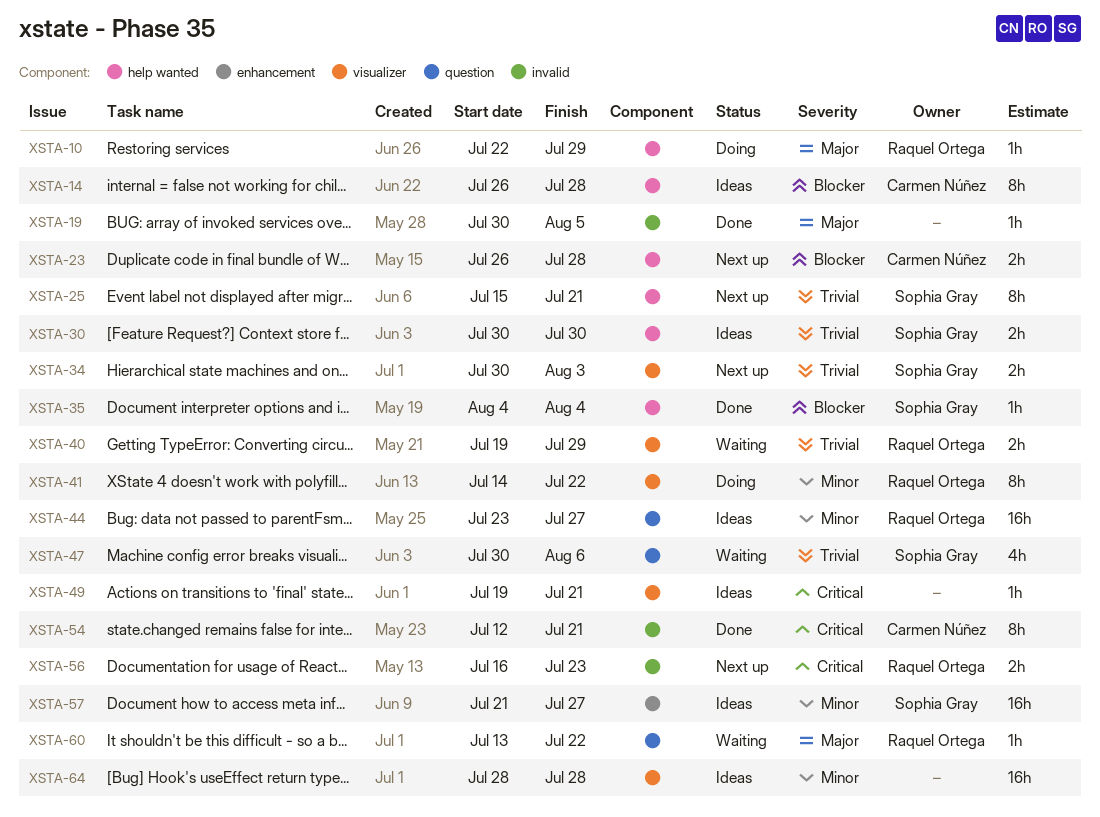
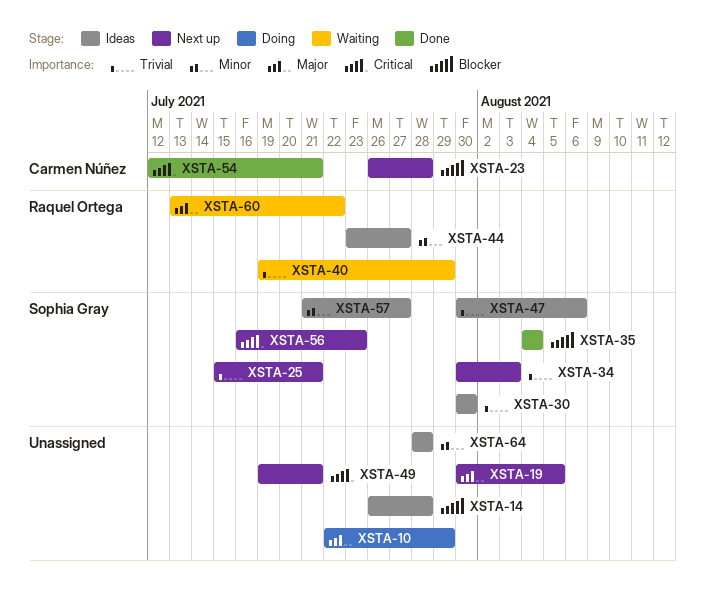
XSTA-10, owner: Raquel Ortega -> none
XSTA-14, owner: Carmen Núñez -> none
XSTA-19, status: Done -> Next up
XSTA-41: present -> none
XSTA-47, status: Waiting -> Ideas
XSTA-49, status: Ideas -> Next up
XSTA-56, owner: Raquel Ortega -> Sophia Gray

